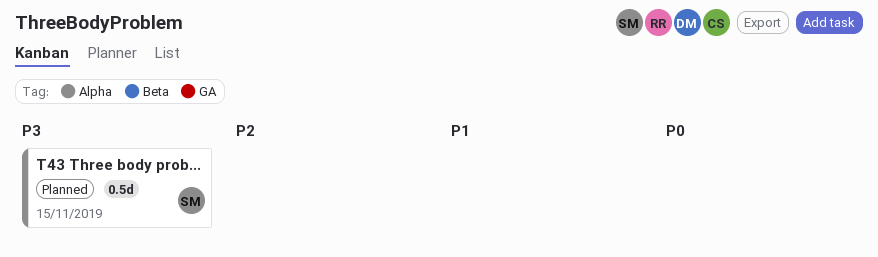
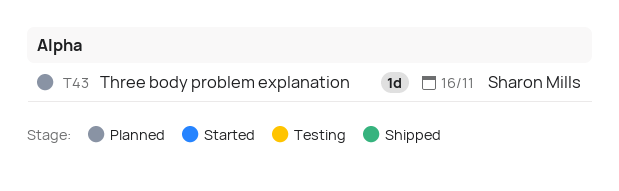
T43, estimate: 0.5d -> 1d
T43, due: Nov 15 -> Nov 16

